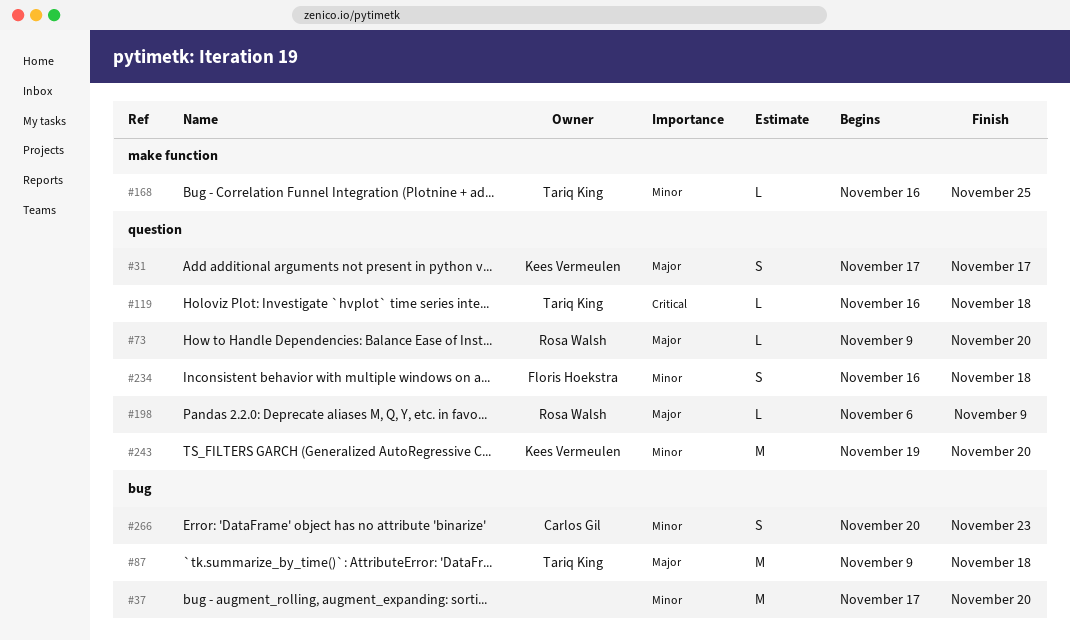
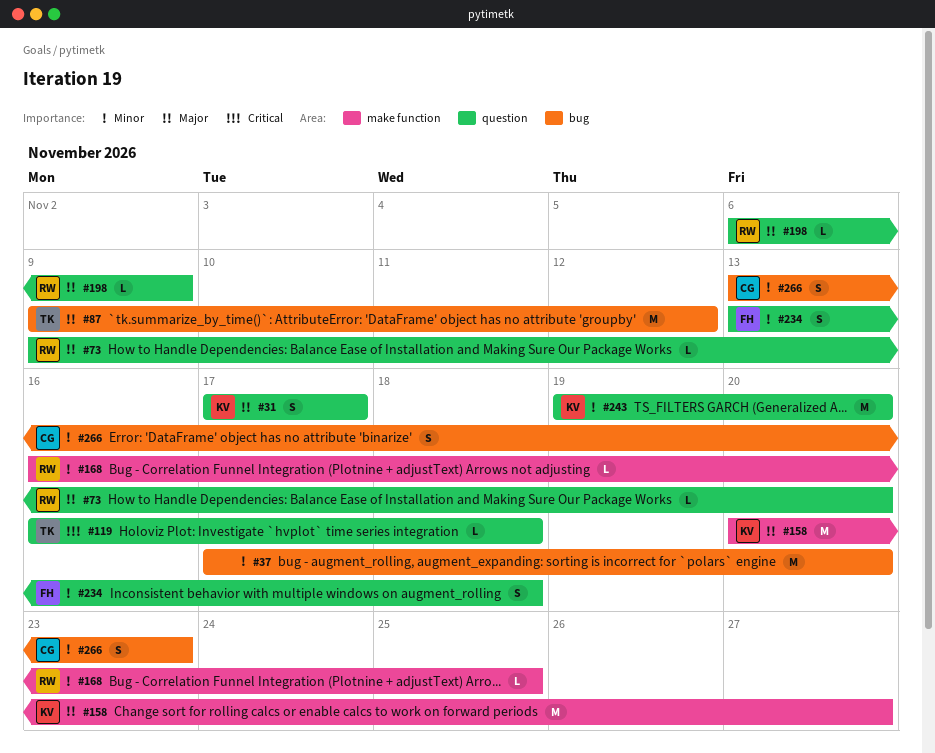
#87, due: Nov 18 -> Nov 12
#158: none -> present
#168, owner: Tariq King -> Rosa Walsh
#234, start: Nov 16 -> Nov 13
#266, start: Nov 20 -> Nov 13

